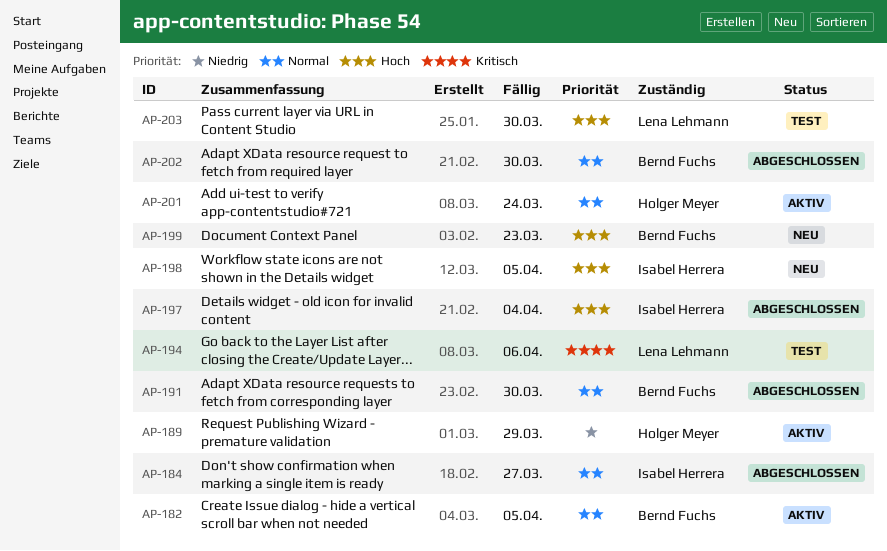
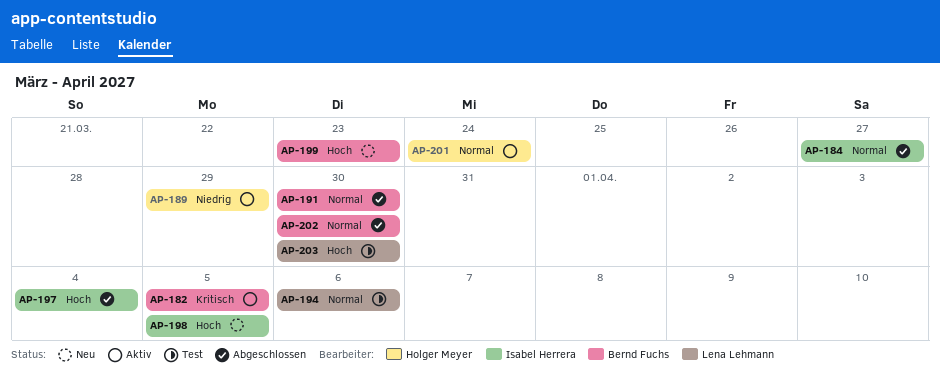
AP-182, priority: Normal -> Kritisch
AP-194, priority: Kritisch -> Normal

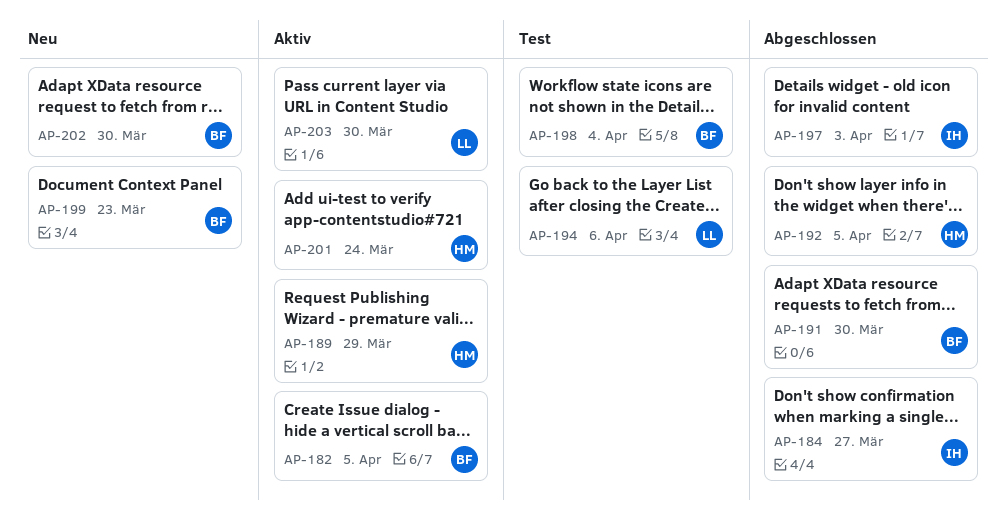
AP-192: none -> present
AP-197, due: Apr 4 -> Apr 3
AP-198, status: Neu -> Test
AP-198, owner: Isabel Herrera -> Bernd Fuchs
AP-198, due: Apr 5 -> Apr 4
AP-202, status: Abgeschlossen -> Neu
AP-203, status: Test -> Aktiv

